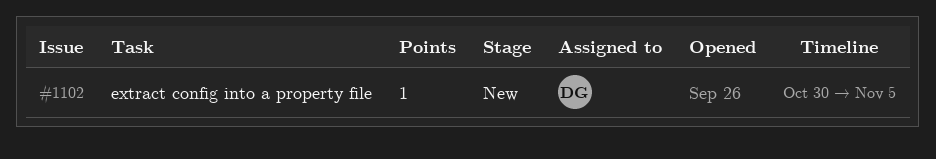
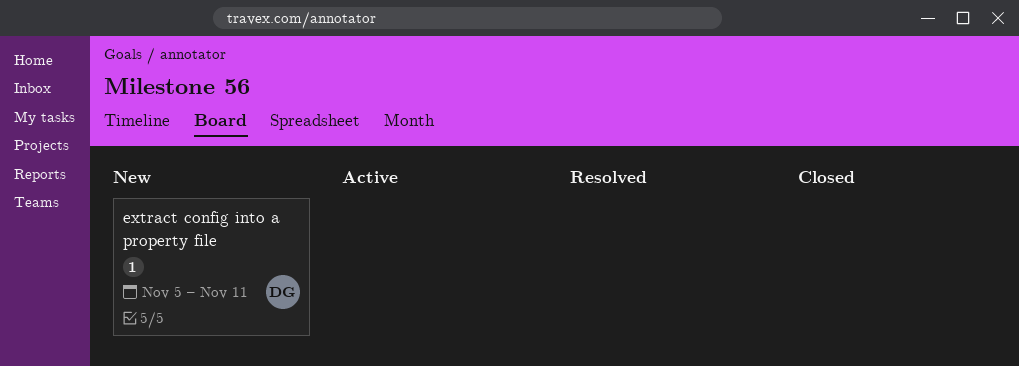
extract config into a property file, start: Oct 30 -> Nov 5
extract config into a property file, due: Nov 5 -> Nov 11

